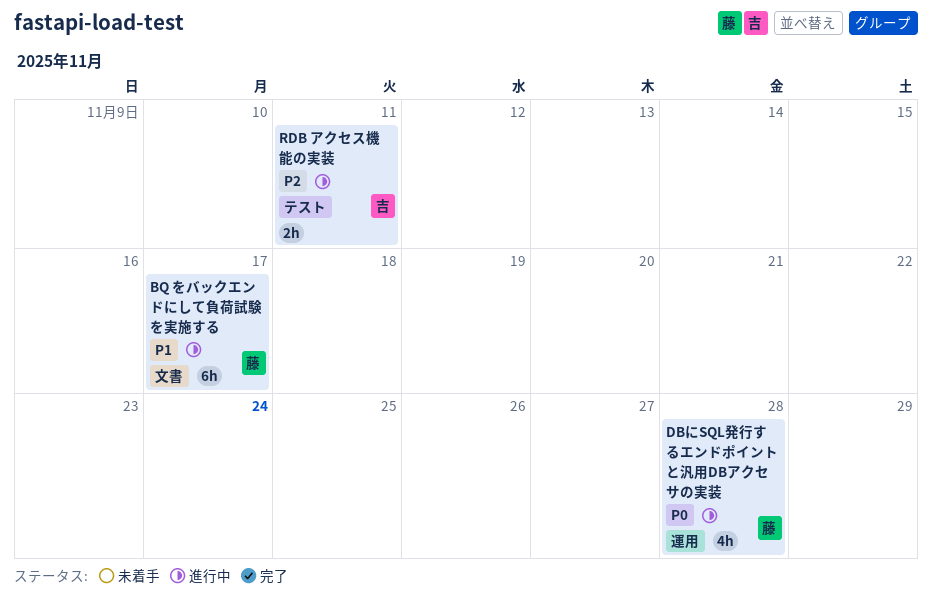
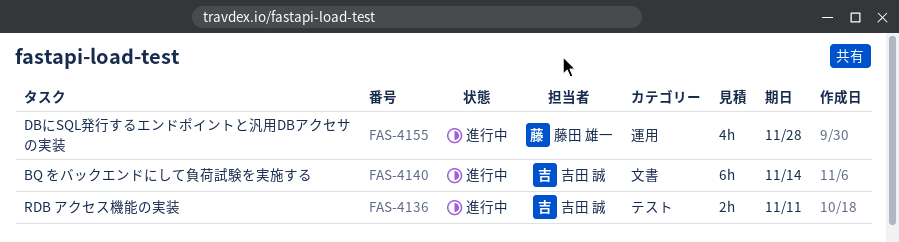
BQ をバックエンドにして負荷試験を実施する, owner: 藤田 雄一 -> 吉田 誠
BQ をバックエンドにして負荷試験を実施する, due: Nov 17 -> Nov 14

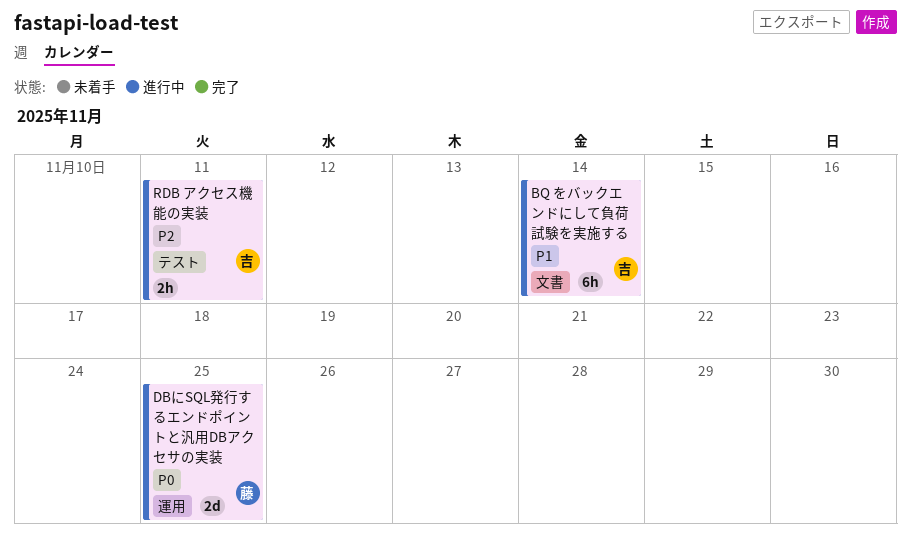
DBにSQL発行するエンドポイントと汎用DBアクセサの実装, estimate: 4h -> 2d
DBにSQL発行するエンドポイントと汎用DBアクセサの実装, due: Nov 28 -> Nov 25

